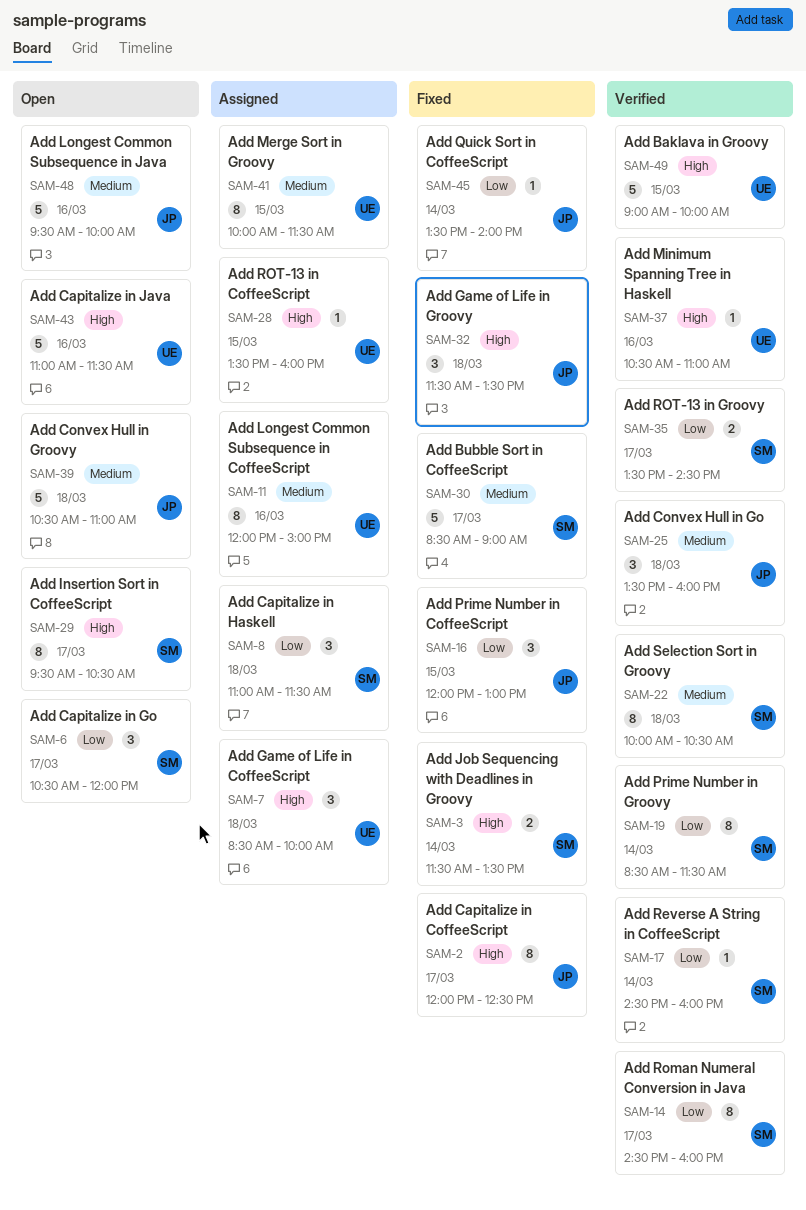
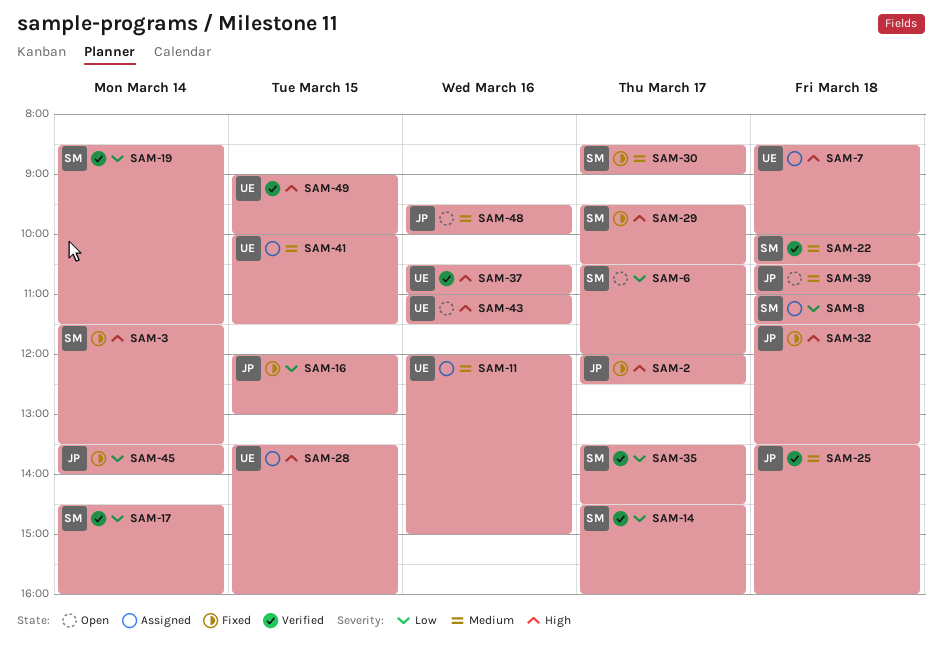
SAM-29, status: Open -> Fixed

